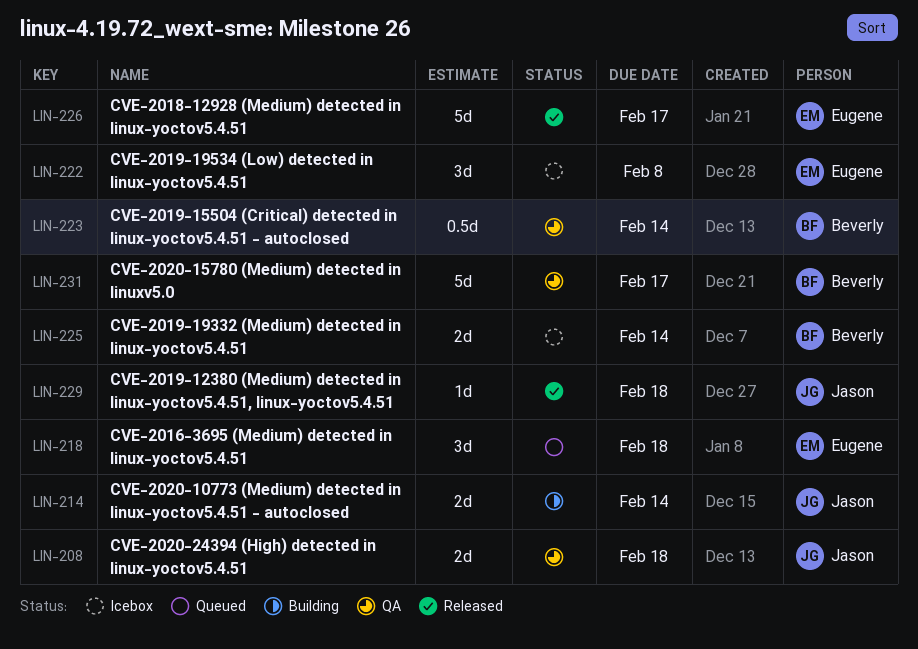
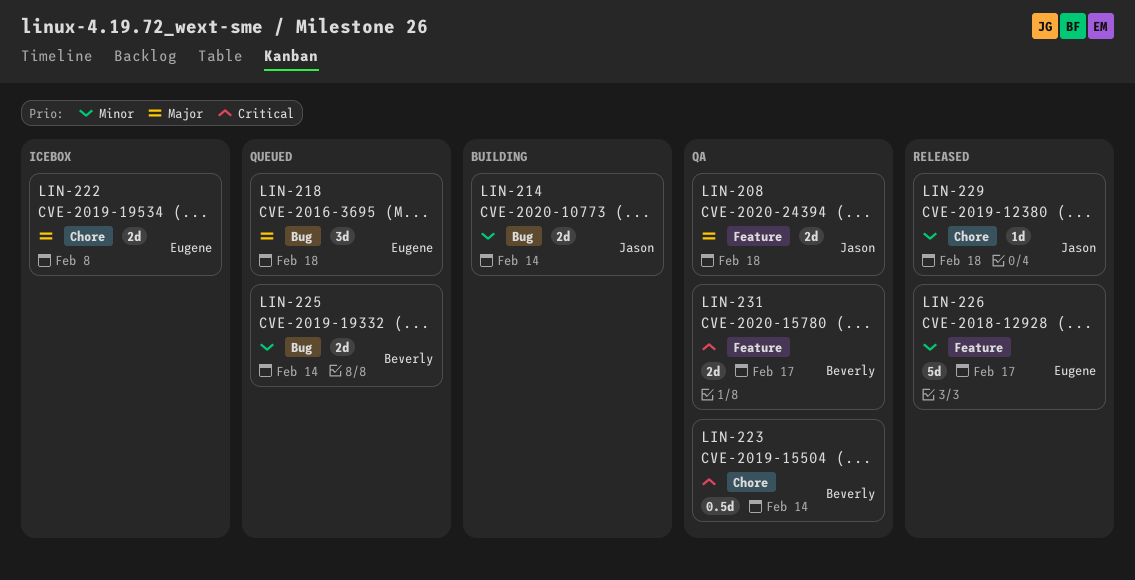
LIN-222, estimate: 3d -> 2d
LIN-225, status: Icebox -> Queued
LIN-231, estimate: 5d -> 2d

